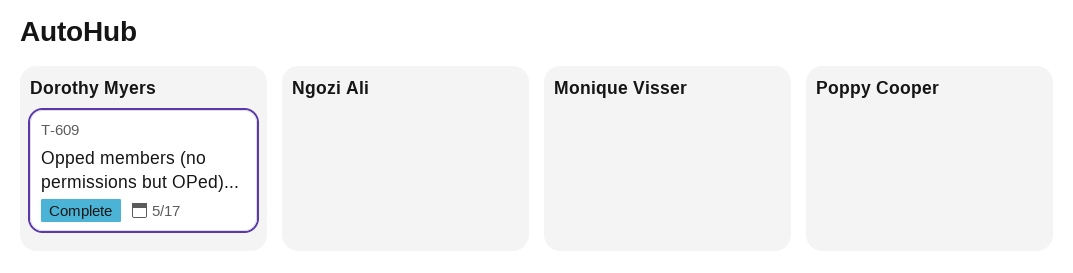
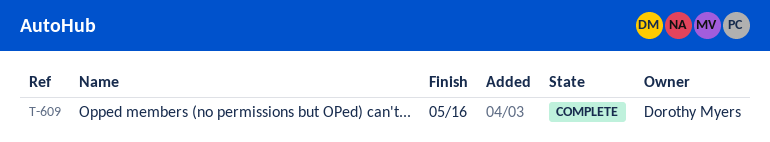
T-609, due: May 17 -> May 16

